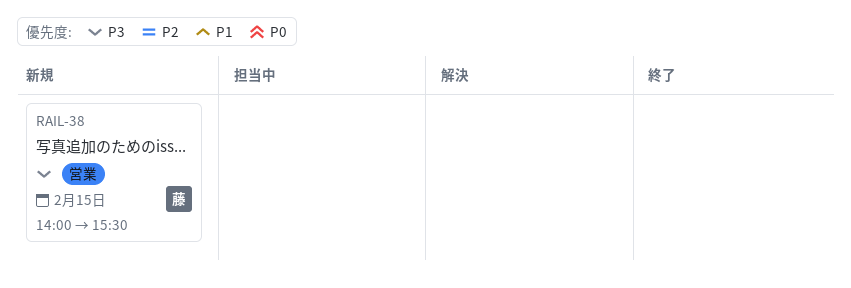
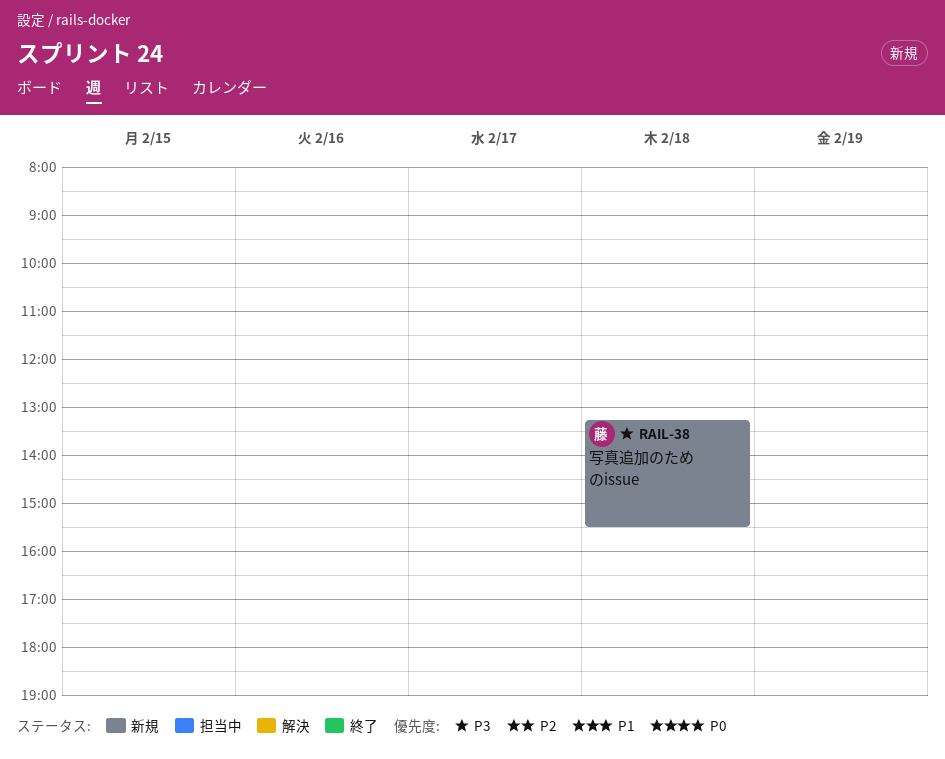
RAIL-38, day: Feb 15 -> Feb 18
RAIL-38, begins: 14:00 -> 13:15

